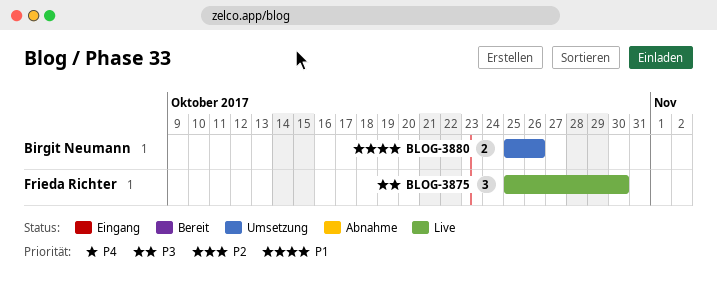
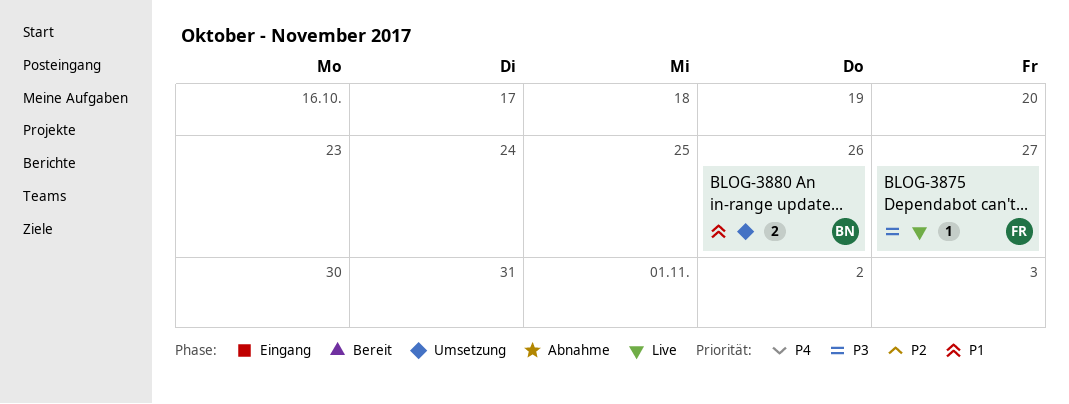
BLOG-3875, estimate: 3 -> 1
BLOG-3875, due: Oct 30 -> Oct 27

